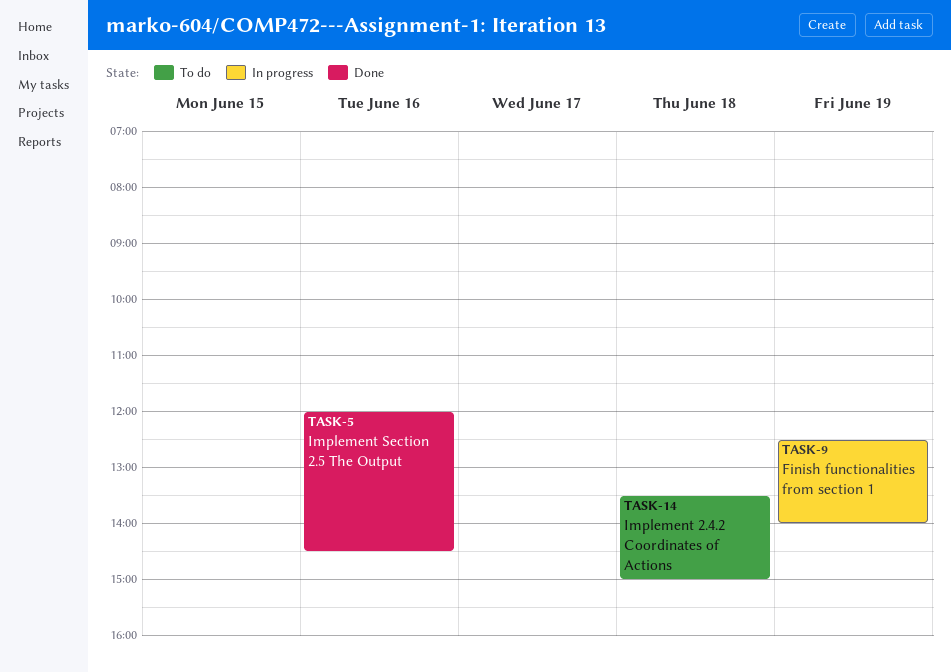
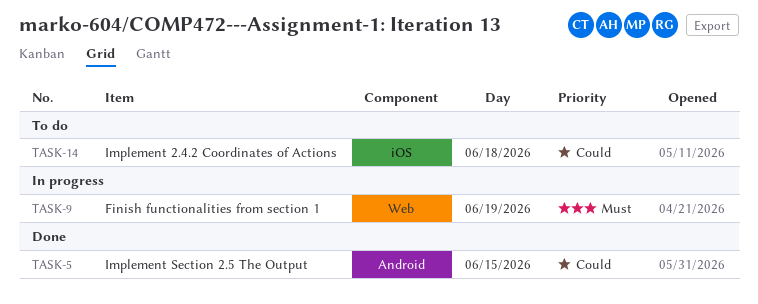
TASK-5, day: Jun 16 -> Jun 15

